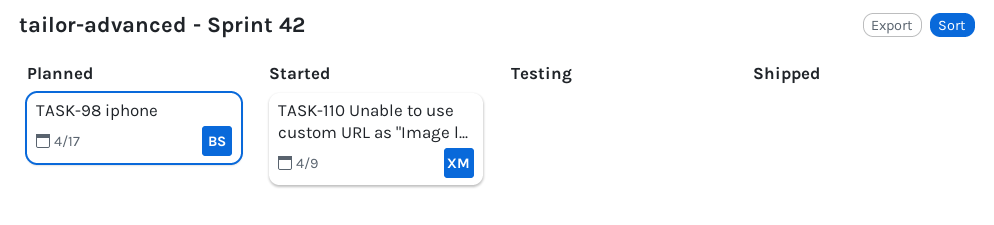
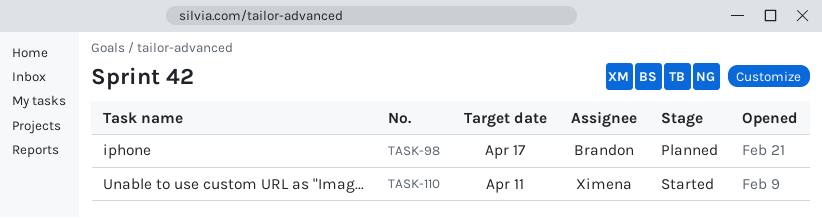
TASK-110, due: Apr 9 -> Apr 11

